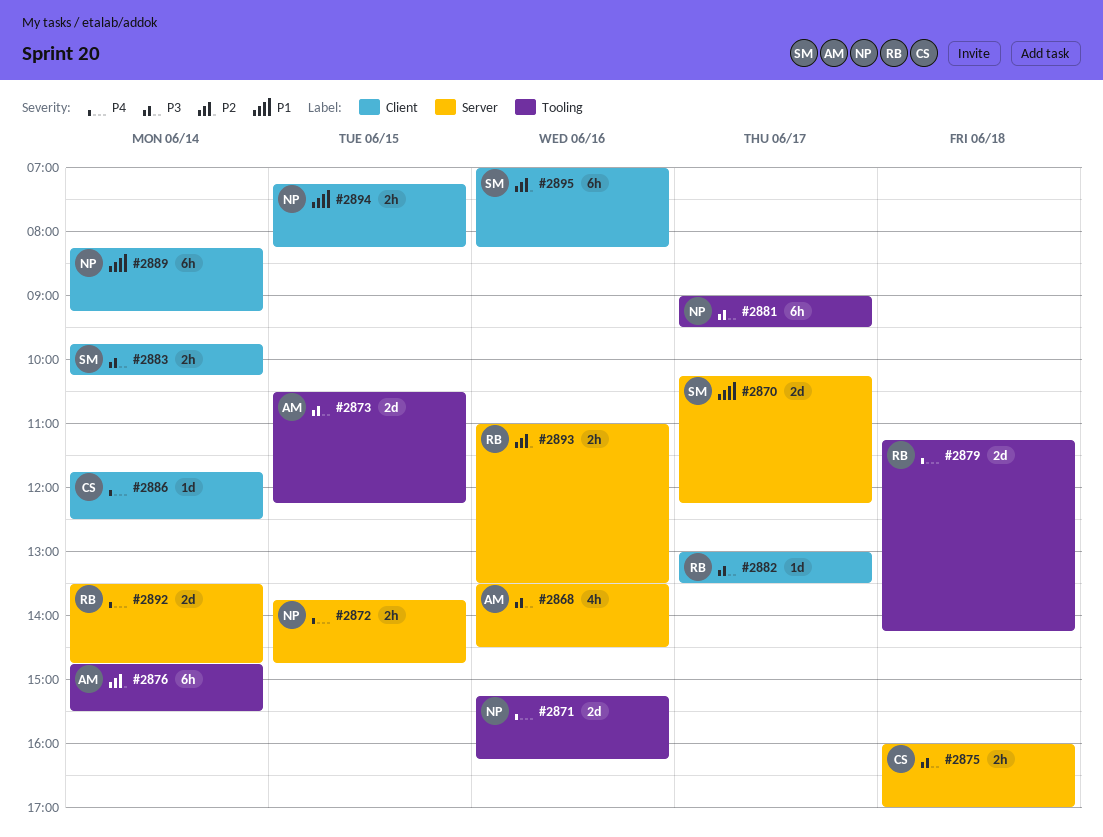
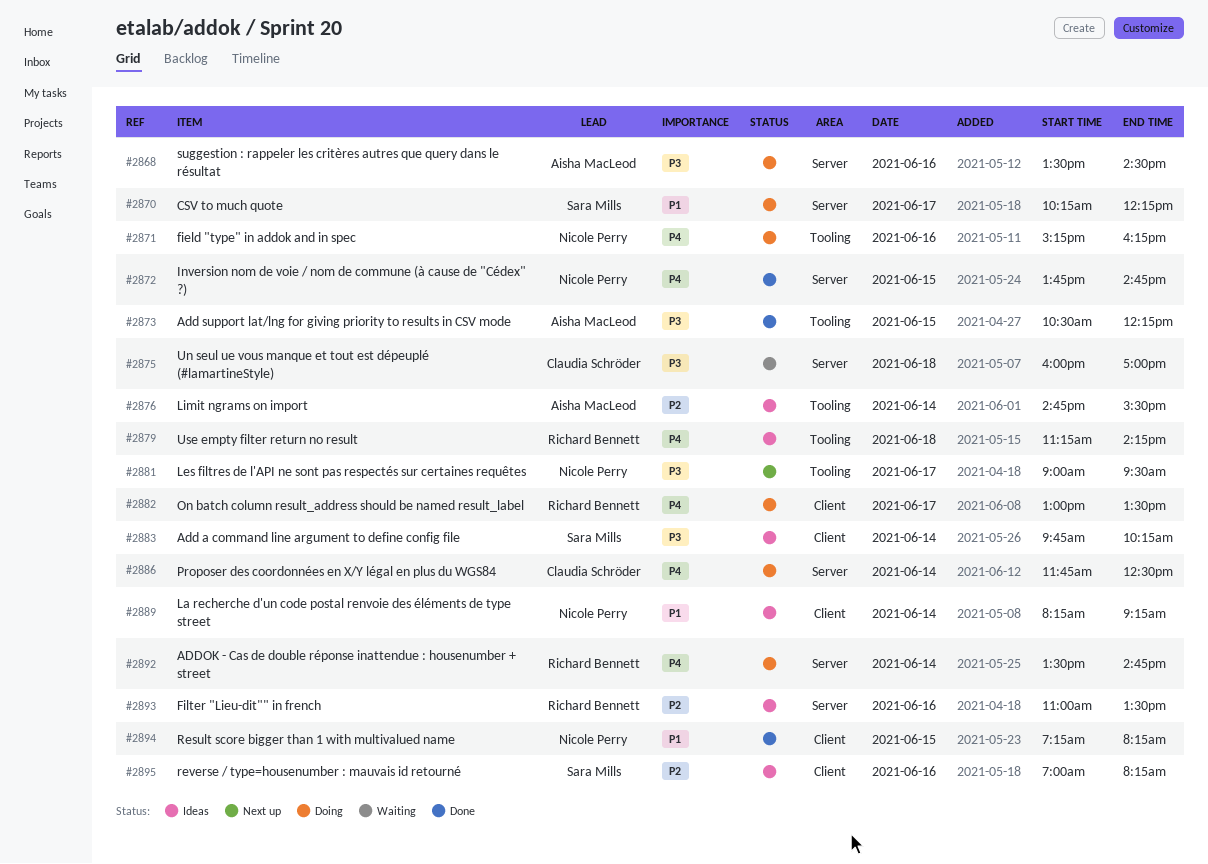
#2882, priority: P3 -> P4
#2886, label: Client -> Server

